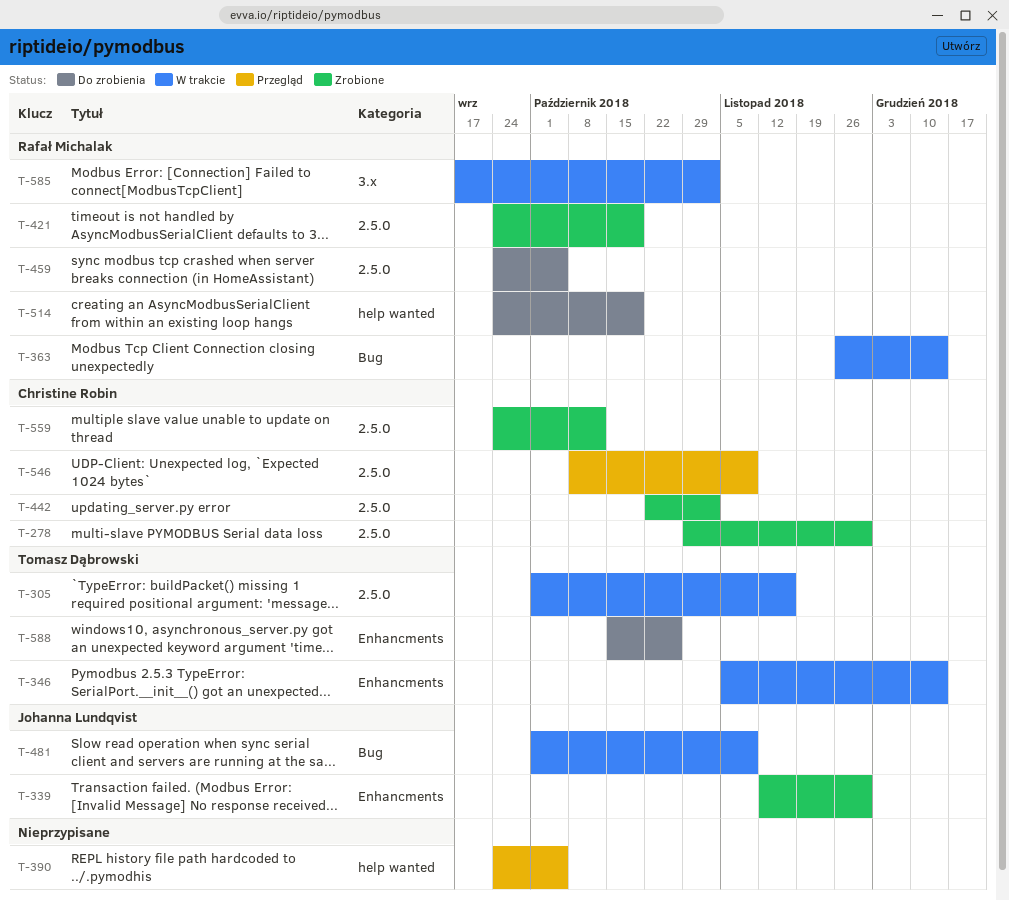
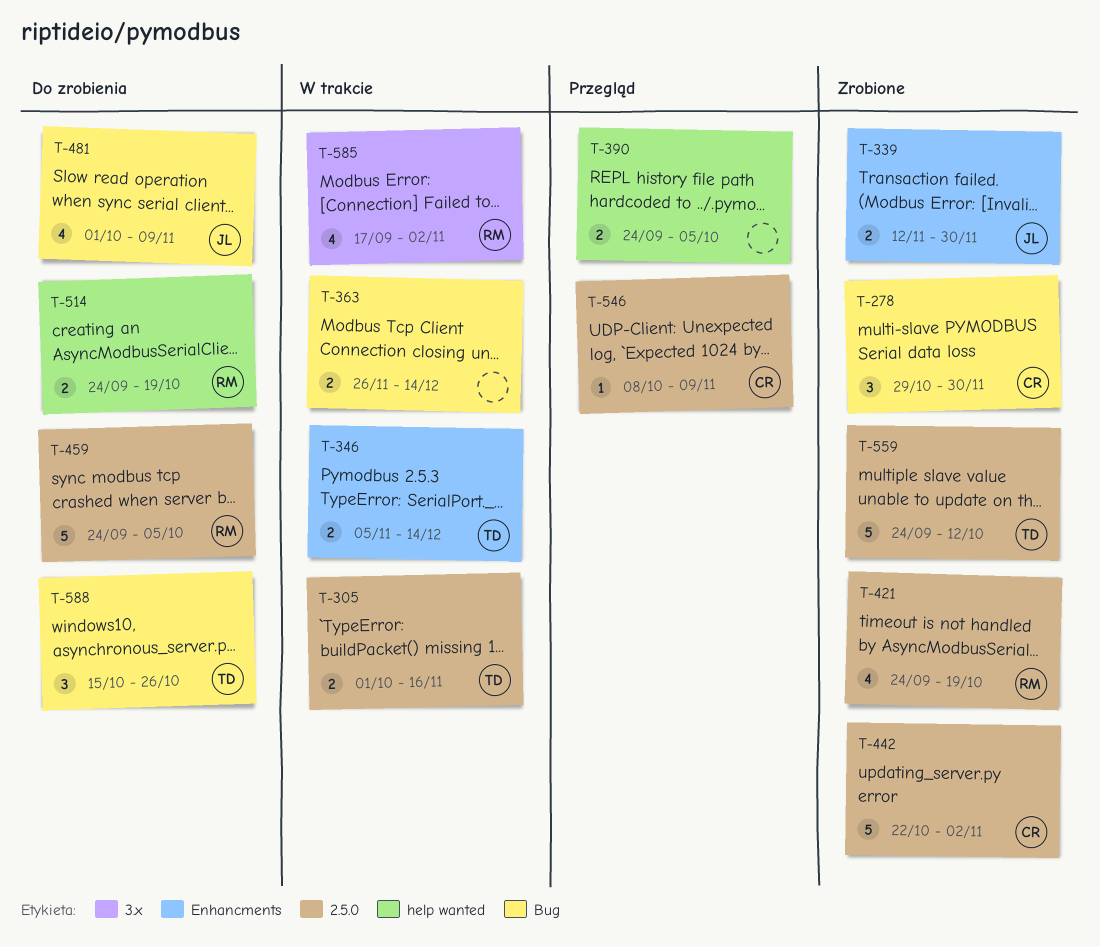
T-278, label: 2.5.0 -> Bug
T-363, owner: Rafał Michalak -> none
T-481, status: W trakcie -> Do zrobienia
T-559, owner: Christine Robin -> Tomasz Dąbrowski
T-588, label: Enhancments -> Bug

